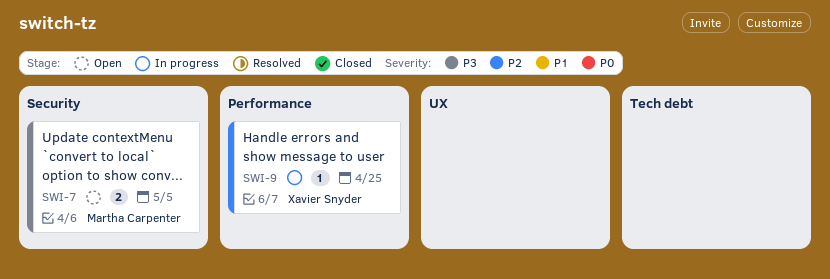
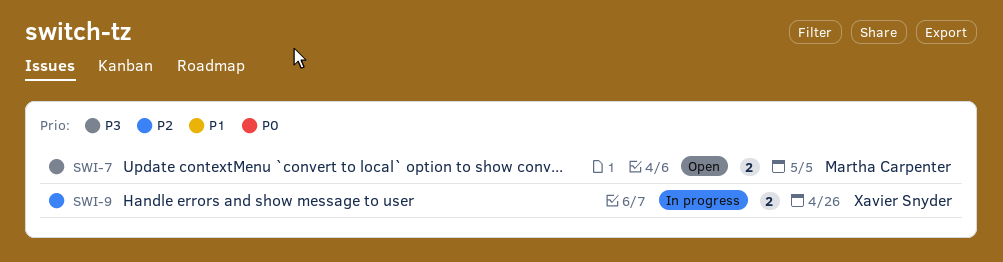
SWI-9, estimate: 1 -> 2
SWI-9, due: Apr 25 -> Apr 26

